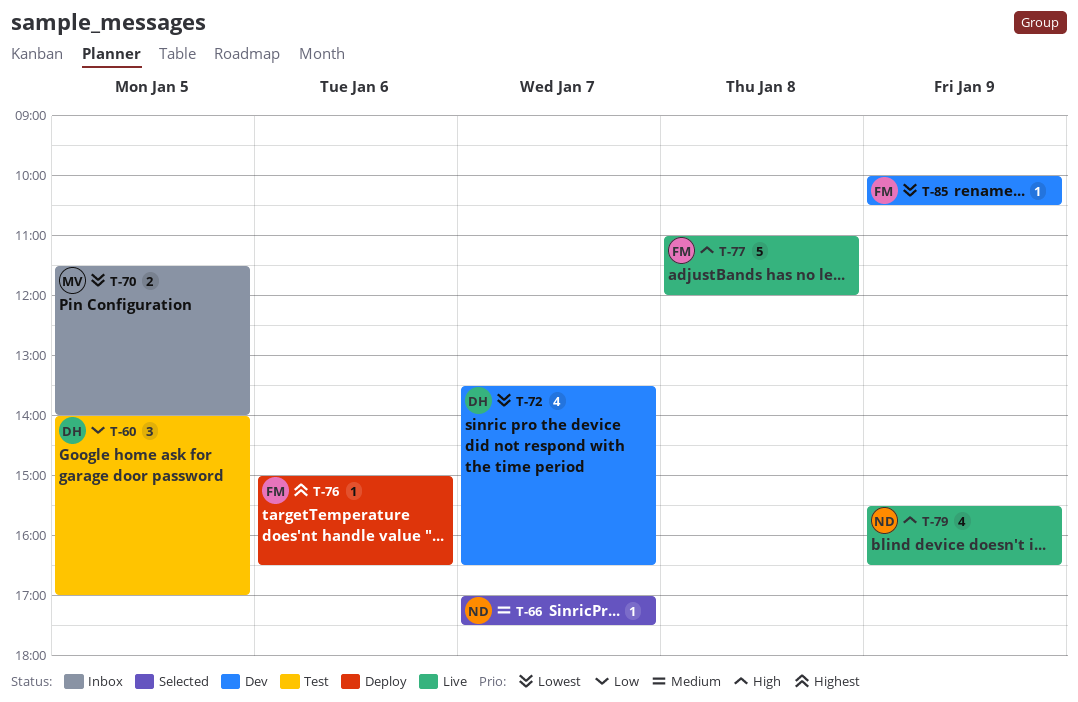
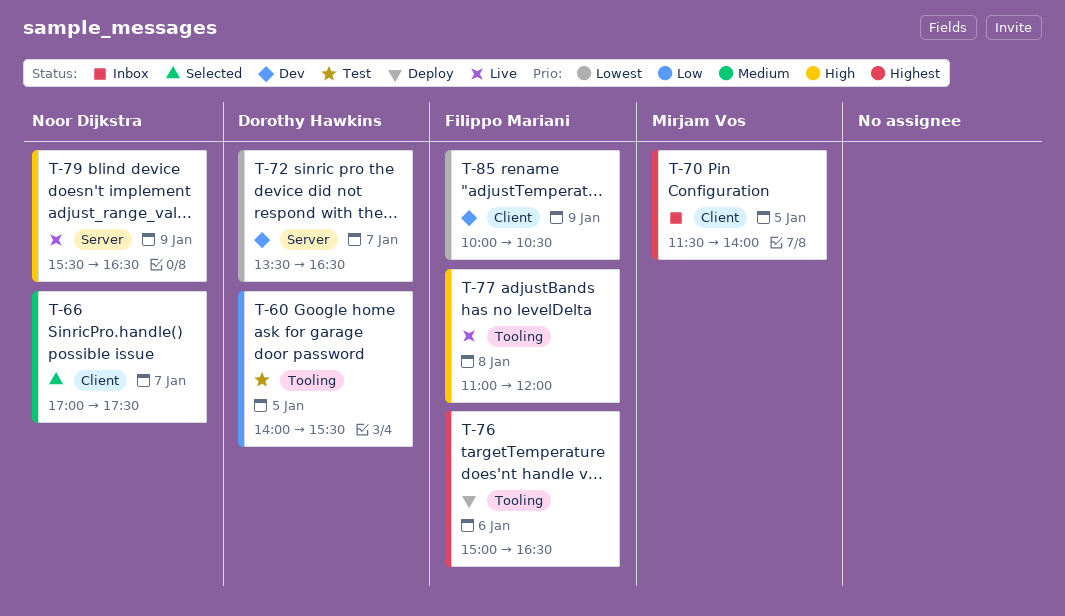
T-60, ends: 17:00 -> 15:30
T-70, priority: Lowest -> Highest

